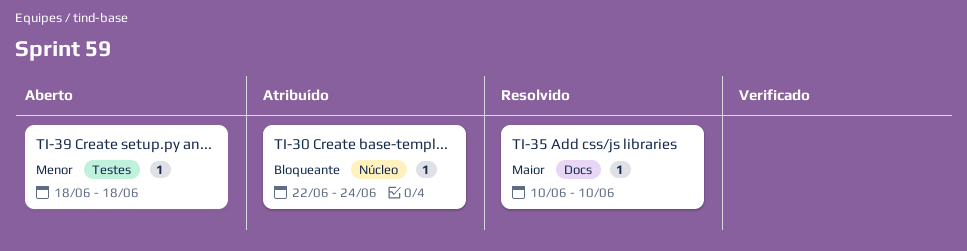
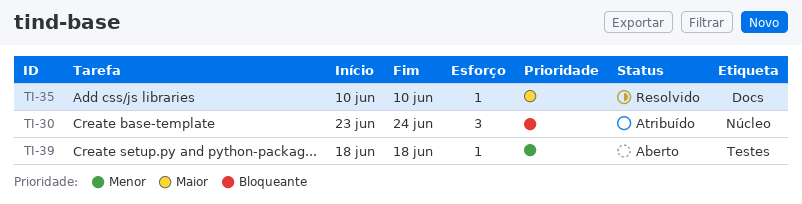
TI-30, estimate: 1 -> 3
TI-30, start: Jun 22 -> Jun 23

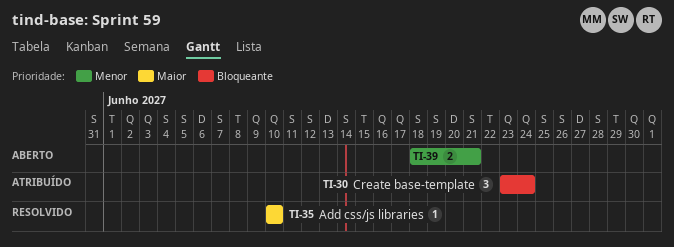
TI-39, estimate: 1 -> 2
TI-39, due: Jun 18 -> Jun 21

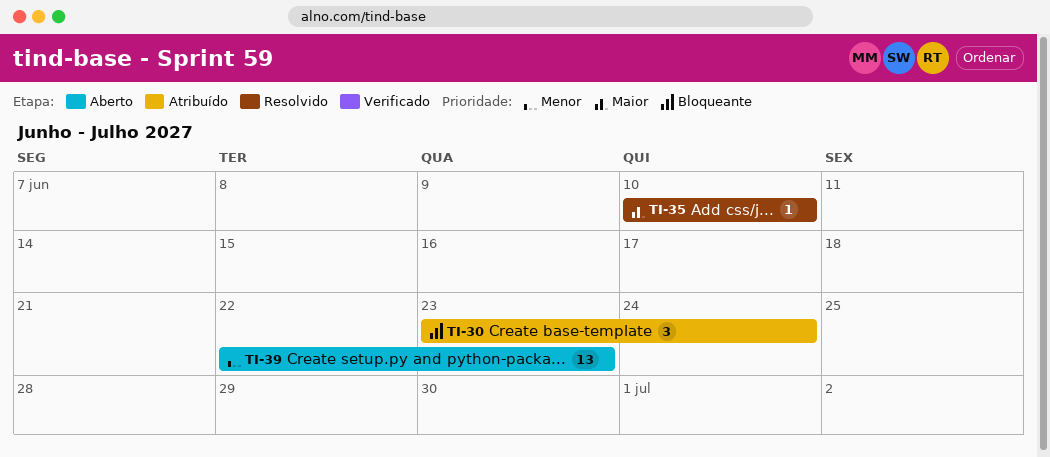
TI-39, estimate: 2 -> 13
TI-39, start: Jun 18 -> Jun 22
TI-39, due: Jun 21 -> Jun 23

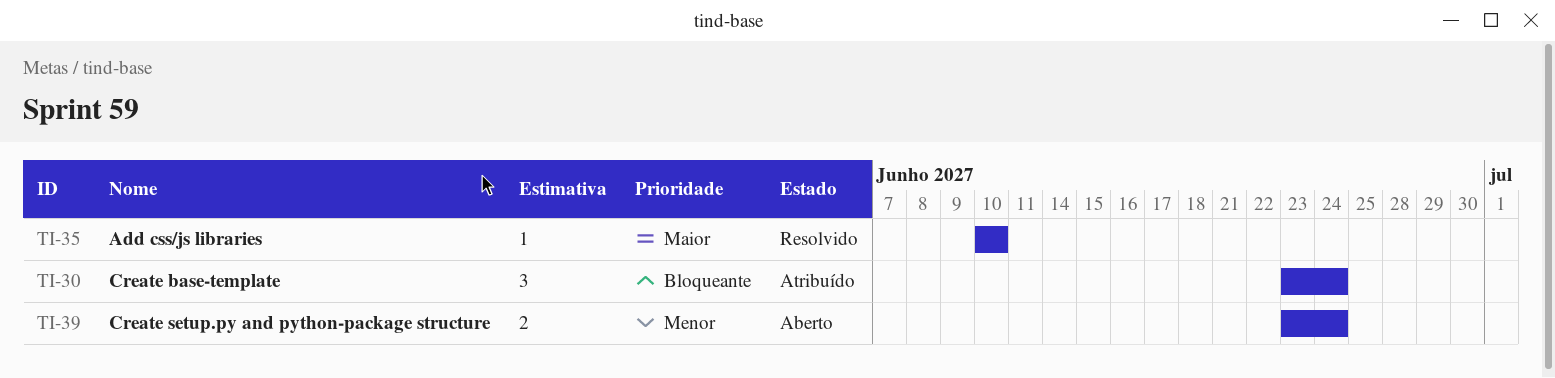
TI-39, estimate: 13 -> 2
TI-39, start: Jun 22 -> Jun 23
TI-39, due: Jun 23 -> Jun 24

